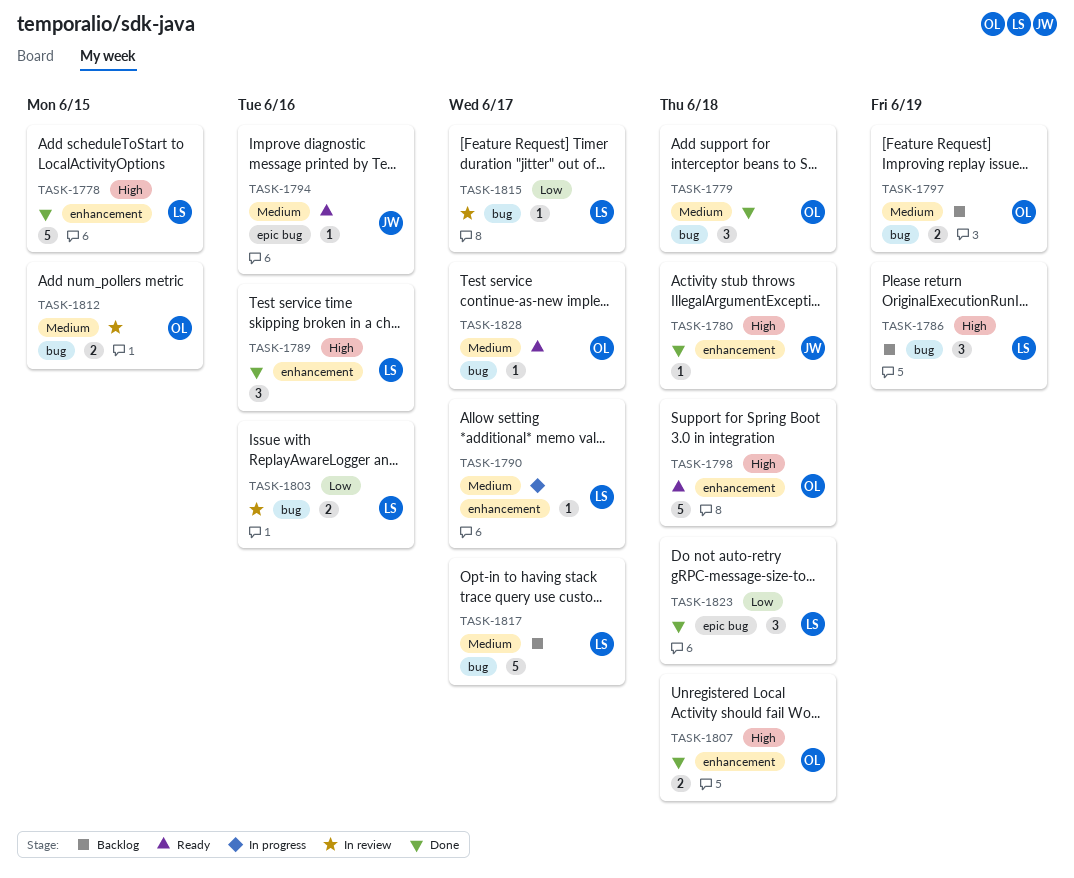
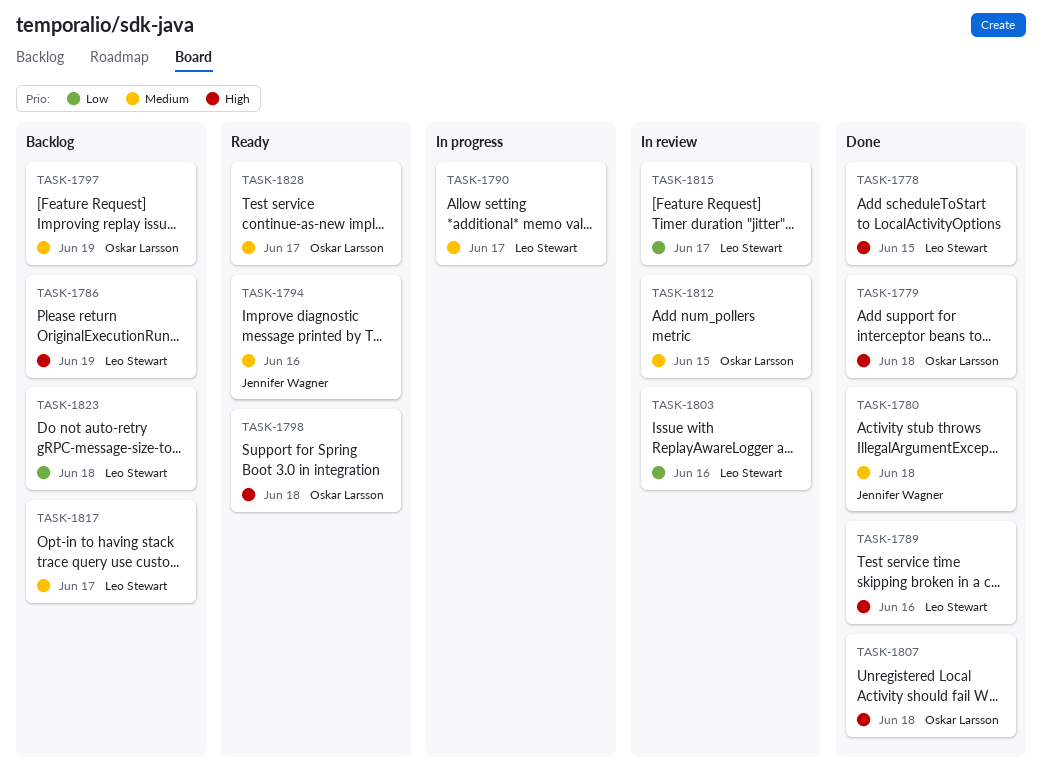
TASK-1779, priority: Medium -> High
TASK-1780, priority: High -> Medium
TASK-1823, status: Done -> Backlog

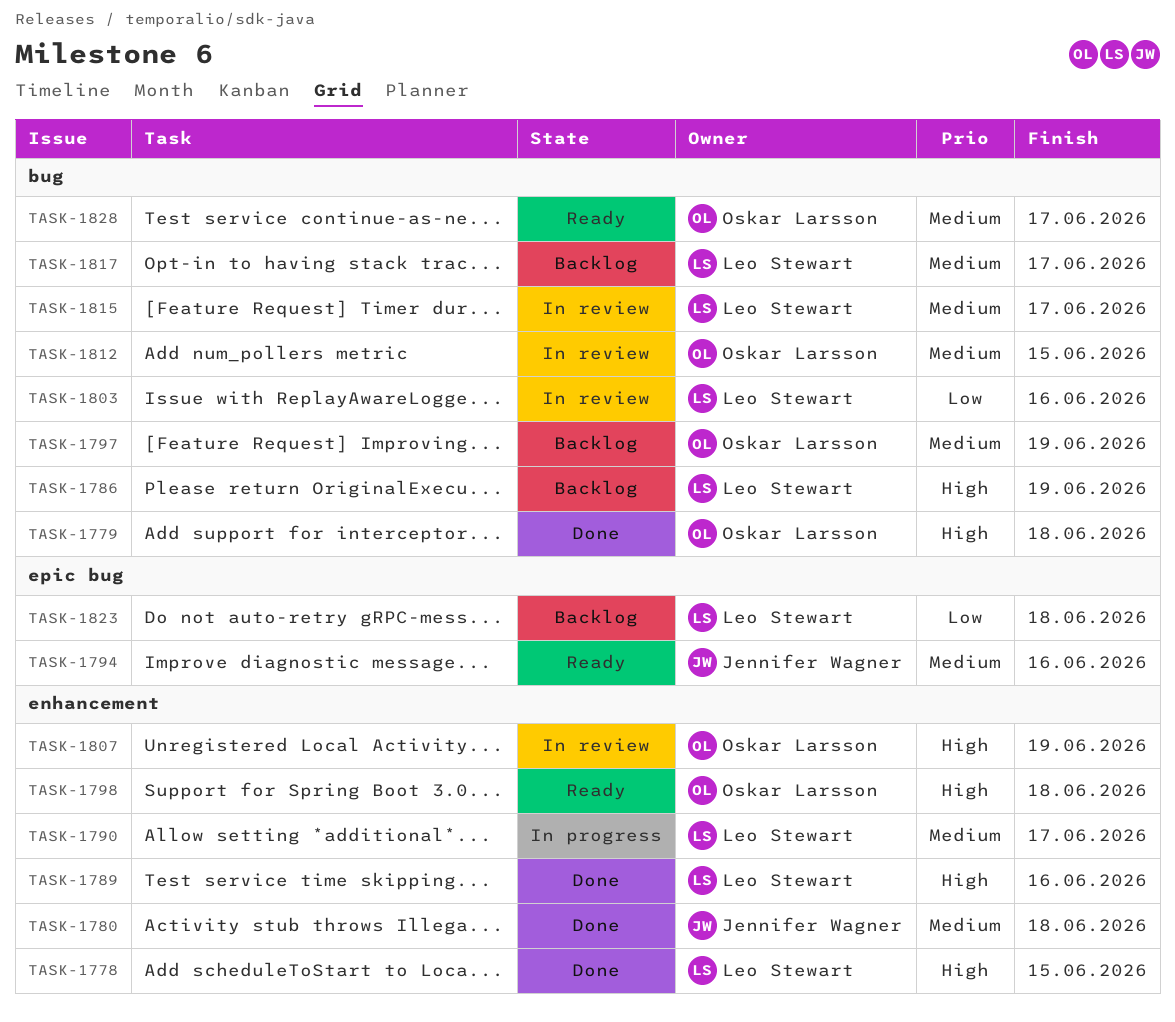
TASK-1807, status: Done -> In review
TASK-1807, due: Jun 18 -> Jun 19
TASK-1815, priority: Low -> Medium

